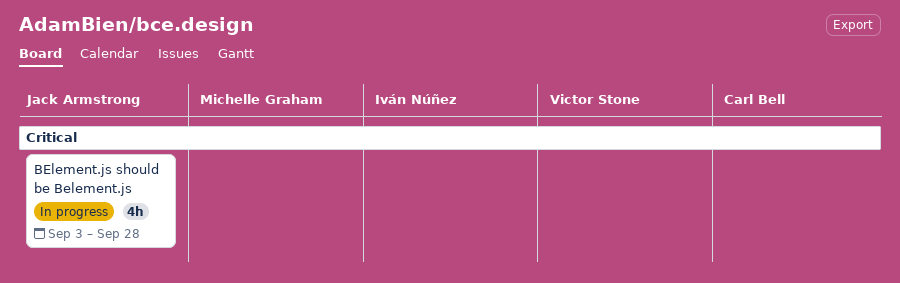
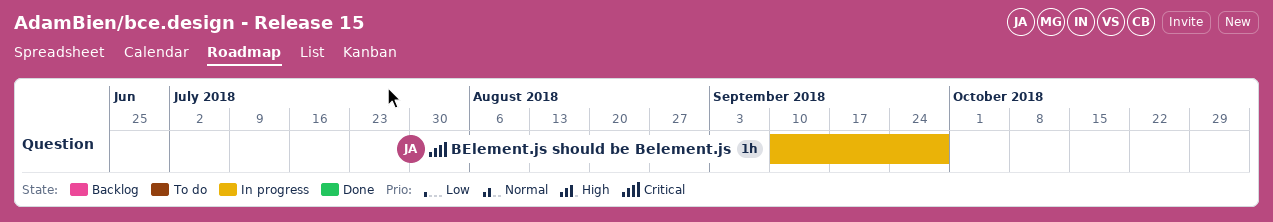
BElement.js should be Belement.js, estimate: 4h -> 1h
BElement.js should be Belement.js, start: Sep 3 -> Sep 10

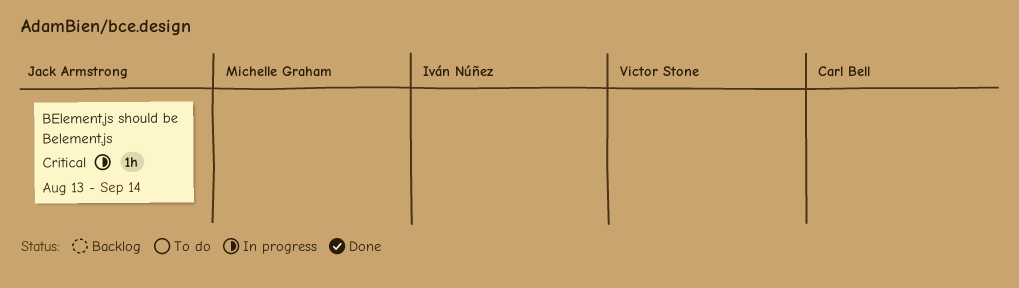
BElement.js should be Belement.js, start: Sep 10 -> Aug 13
BElement.js should be Belement.js, due: Sep 28 -> Sep 14

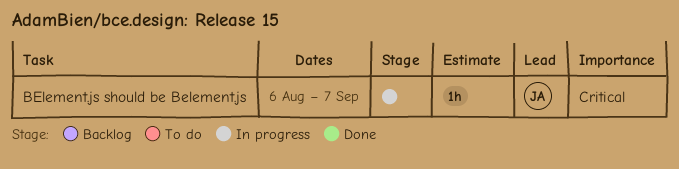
BElement.js should be Belement.js, start: Aug 13 -> Aug 6
BElement.js should be Belement.js, due: Sep 14 -> Sep 7

